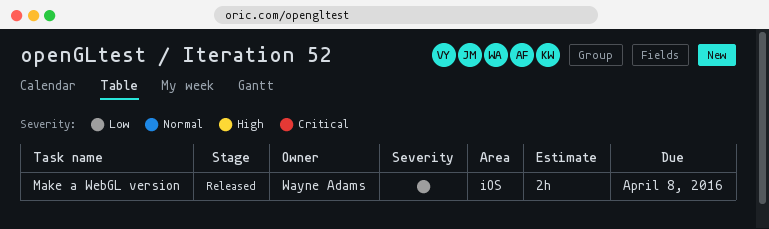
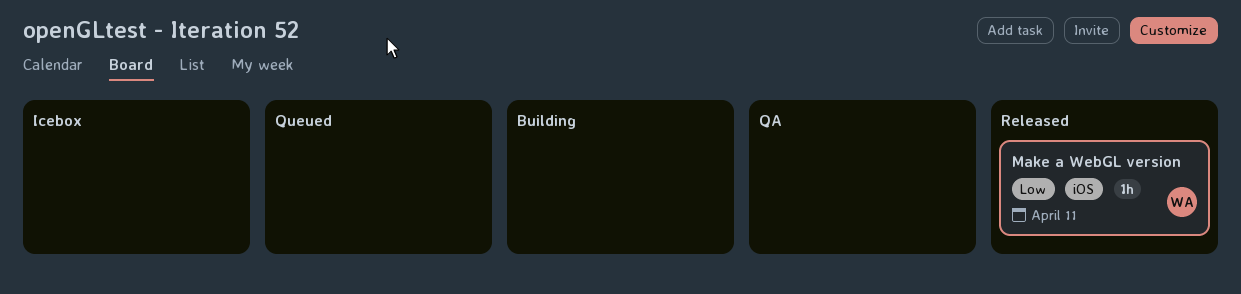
Make a WebGL version, estimate: 2h -> 1h
Make a WebGL version, due: Apr 8 -> Apr 11

